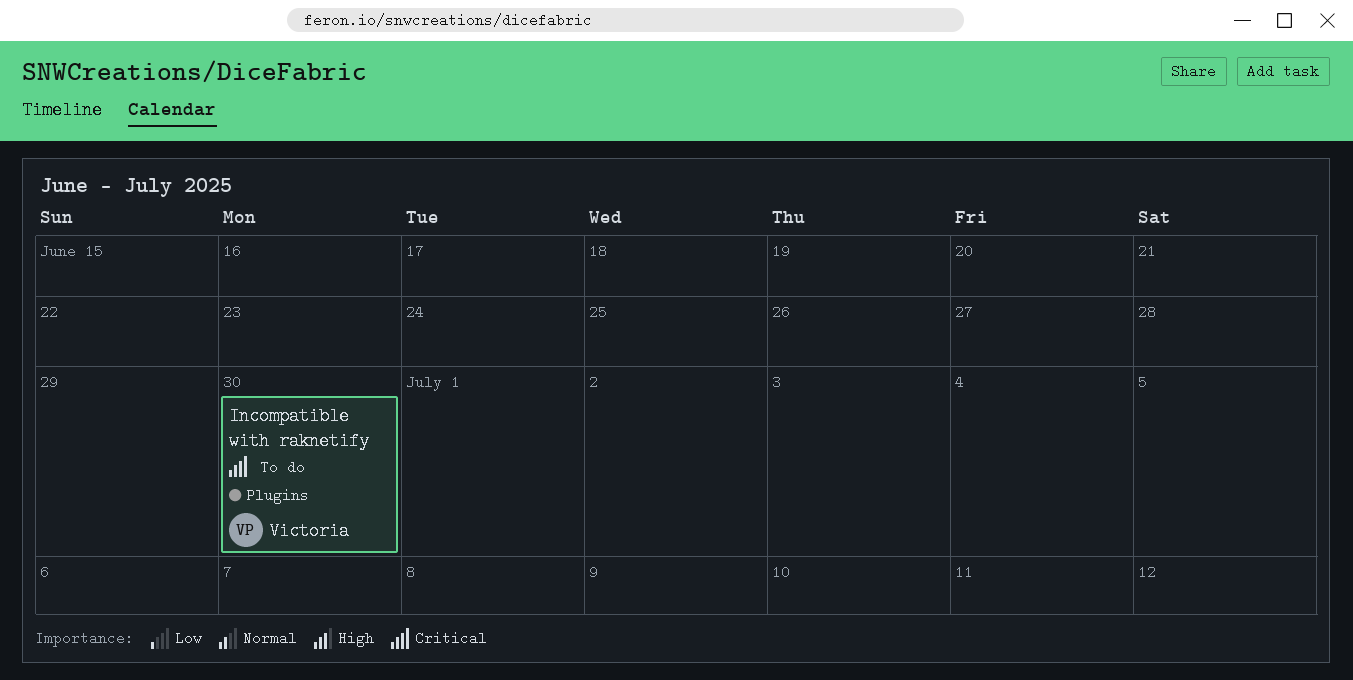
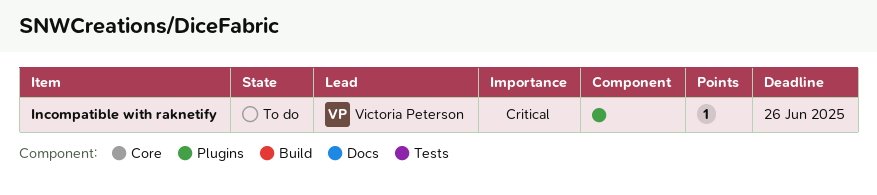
Incompatible with raknetify, due: Jun 30 -> Jun 26

